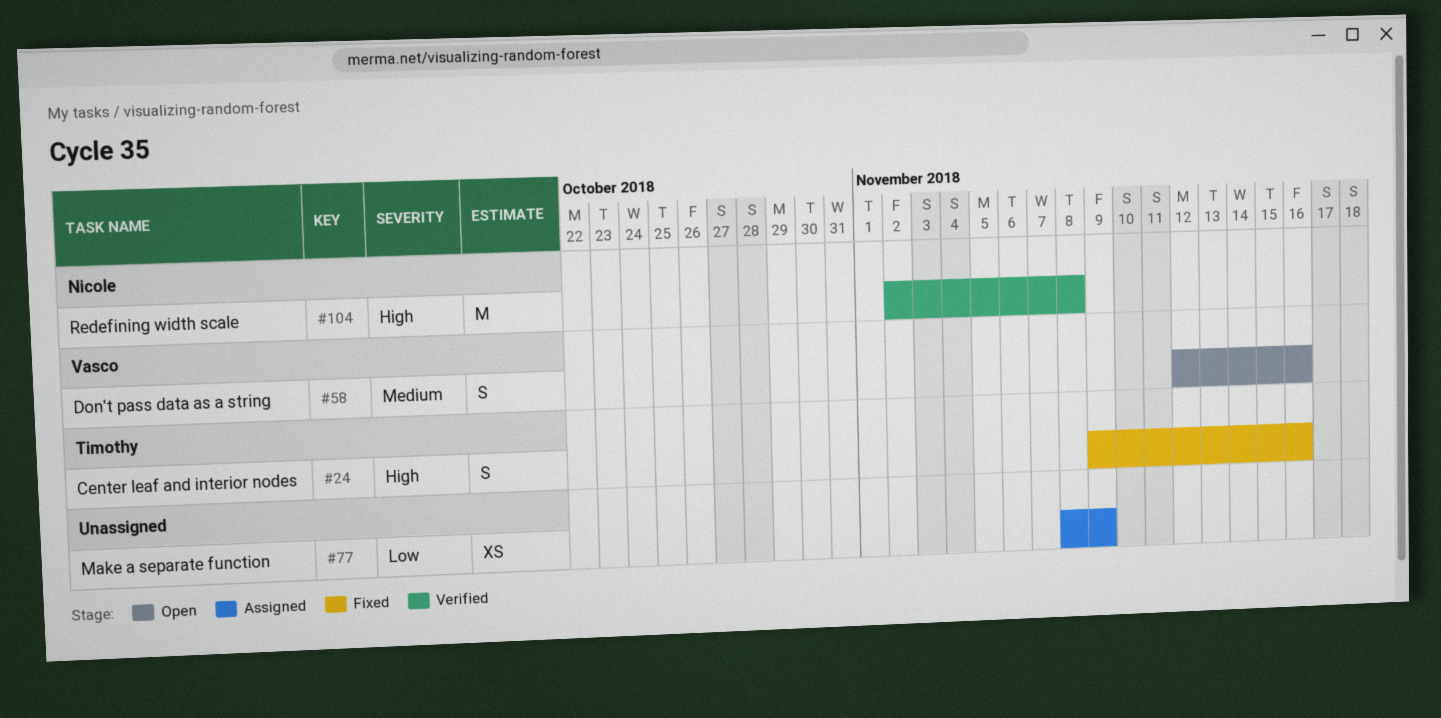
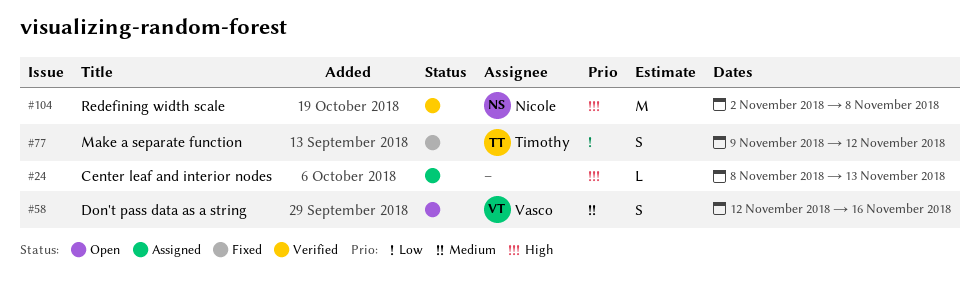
#24, status: Fixed -> Assigned
#24, owner: Timothy -> none
#24, estimate: S -> L
#24, start: Nov 9 -> Nov 8
#24, due: Nov 16 -> Nov 13
#77, status: Assigned -> Fixed
#77, owner: none -> Timothy
#77, estimate: XS -> S
#77, start: Nov 8 -> Nov 9
#77, due: Nov 9 -> Nov 12

